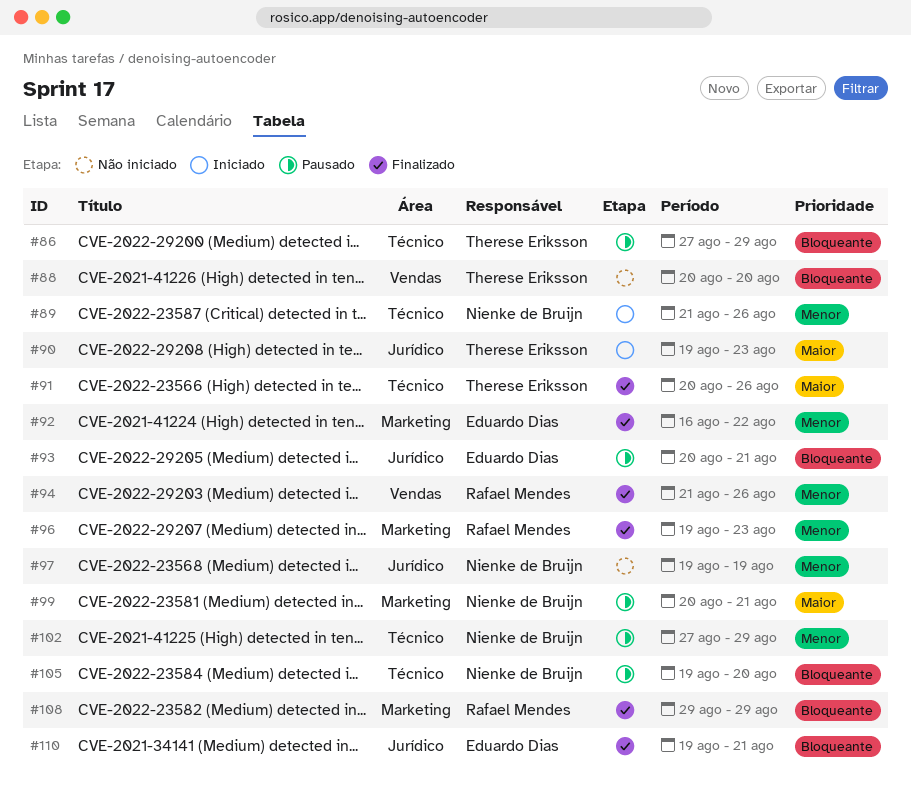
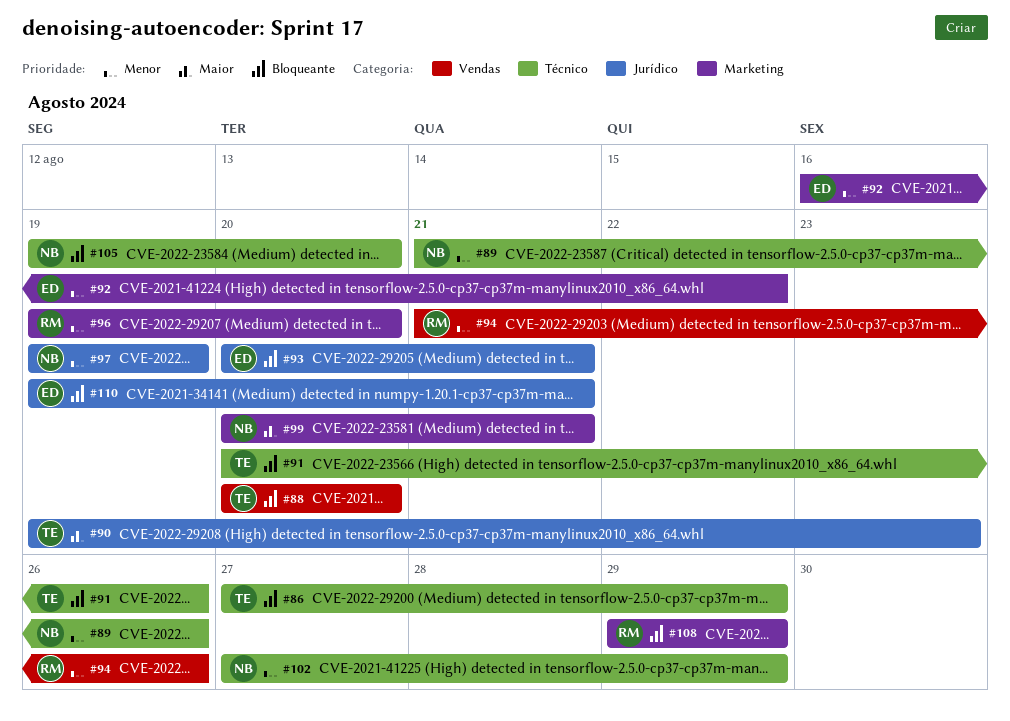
#91, priority: Maior -> Bloqueante
#96, due: Aug 23 -> Aug 20

